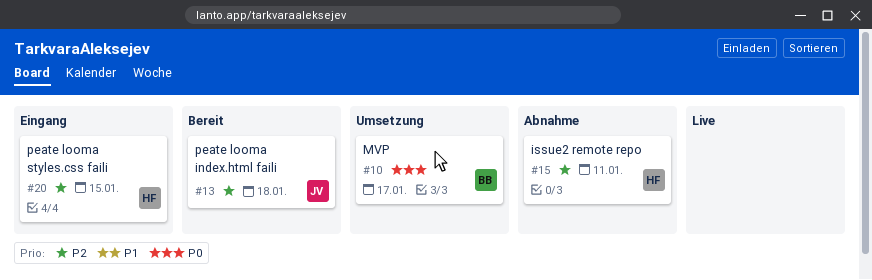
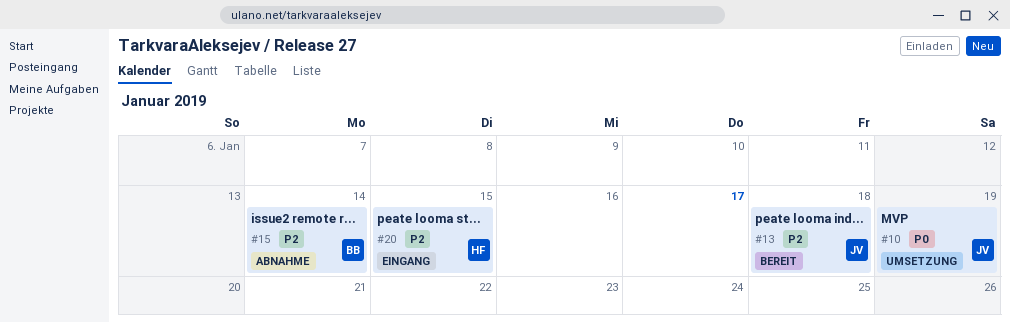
#10, owner: BB -> JV
#10, due: Jan 17 -> Jan 19
#15, owner: HF -> BB
#15, due: Jan 11 -> Jan 14

